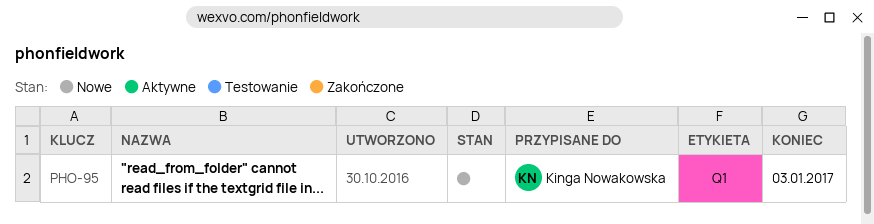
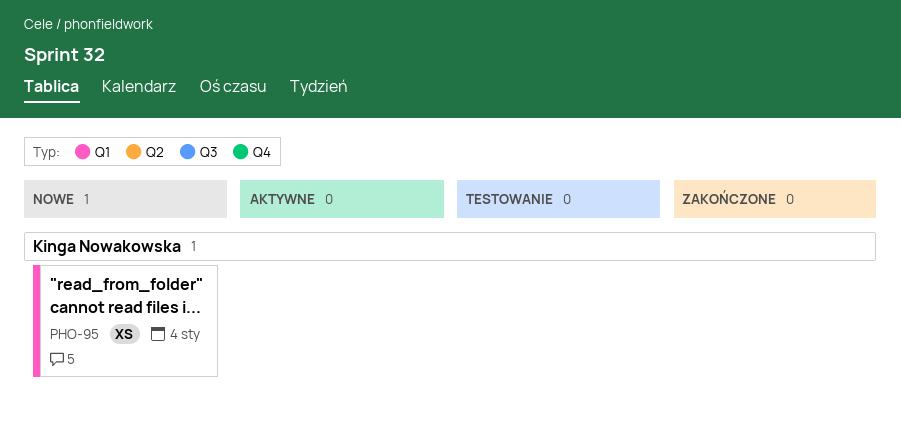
PHO-95, due: Jan 3 -> Jan 4

